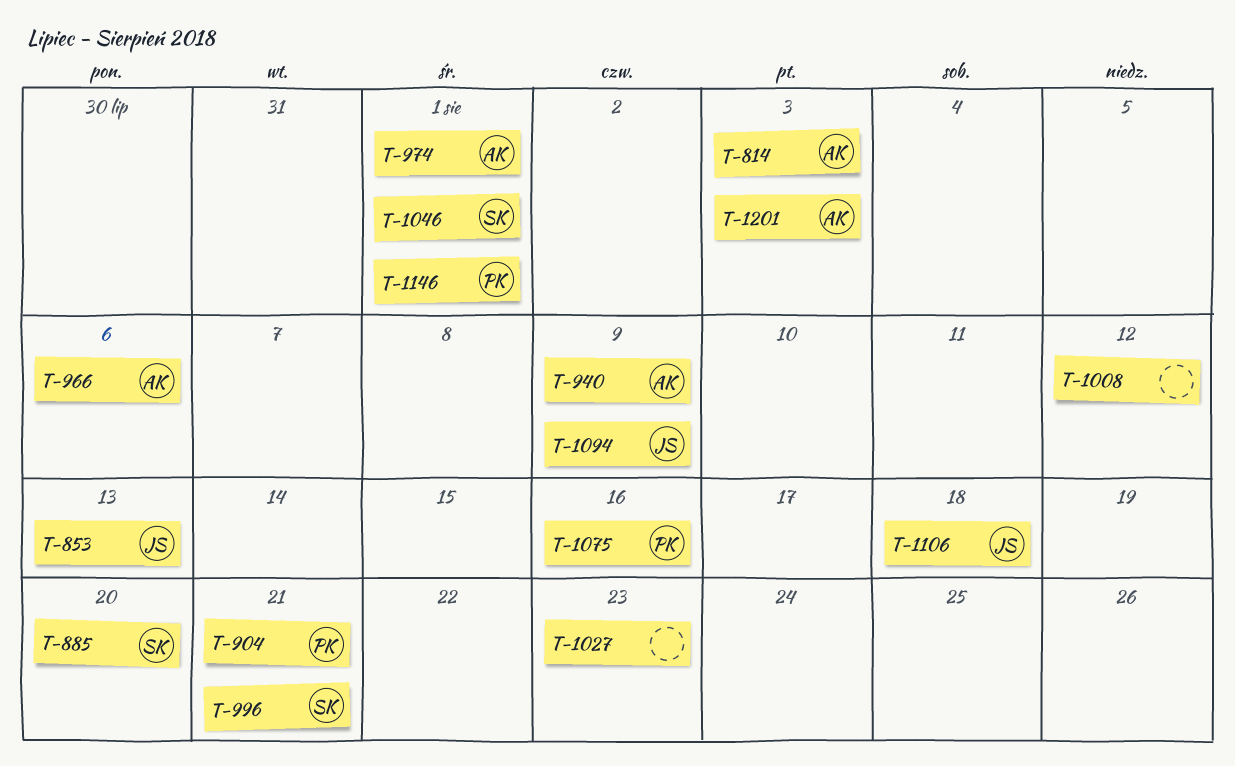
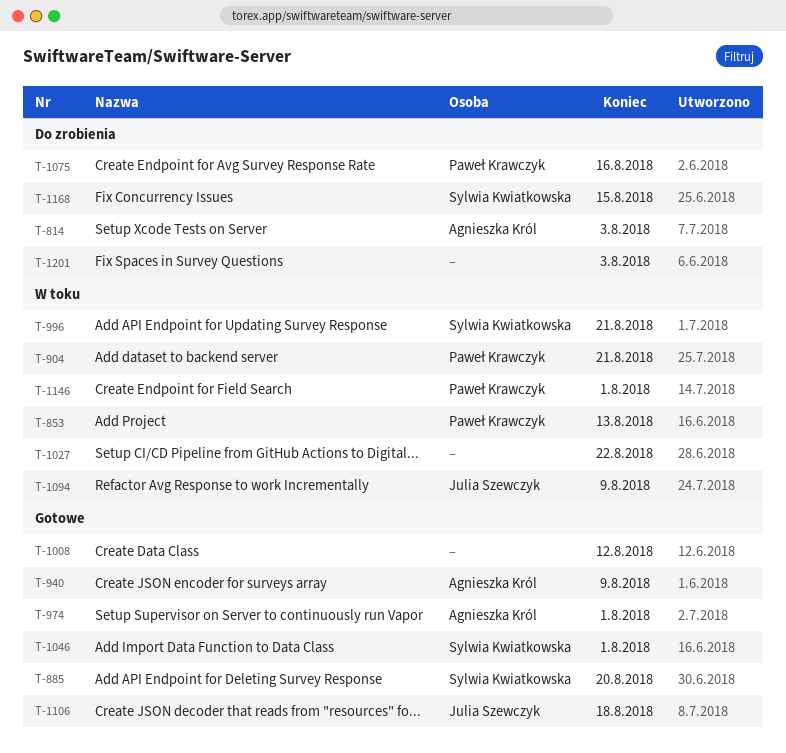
T-853, owner: Julia Szewczyk -> Paweł Krawczyk
T-966: present -> none
T-1027, due: Aug 23 -> Aug 22
T-1168: none -> present
T-1201, owner: Agnieszka Król -> none

